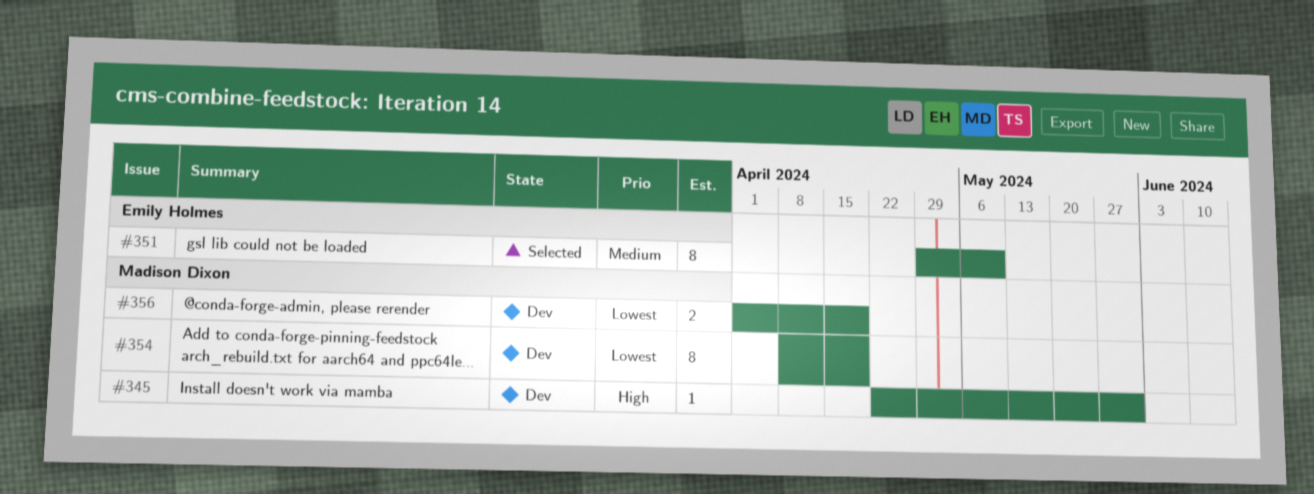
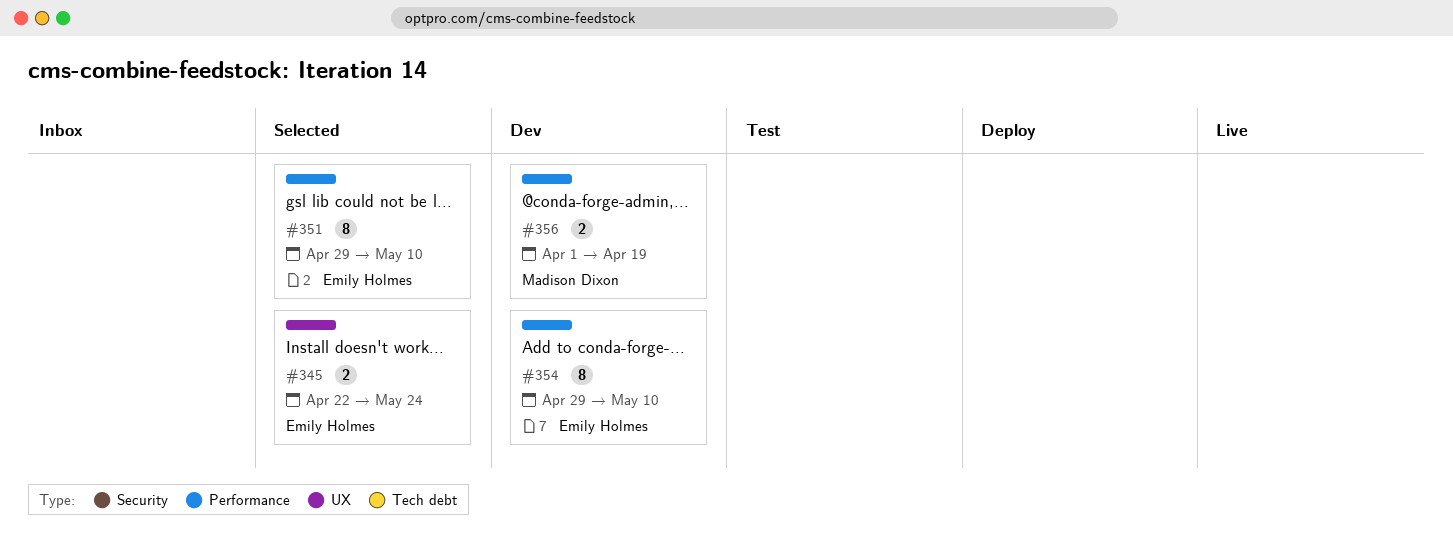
#345, status: Dev -> Selected
#345, owner: Madison Dixon -> Emily Holmes
#345, estimate: 1 -> 2
#345, due: May 31 -> May 24
#354, owner: Madison Dixon -> Emily Holmes
#354, start: Apr 8 -> Apr 29
#354, due: Apr 19 -> May 10

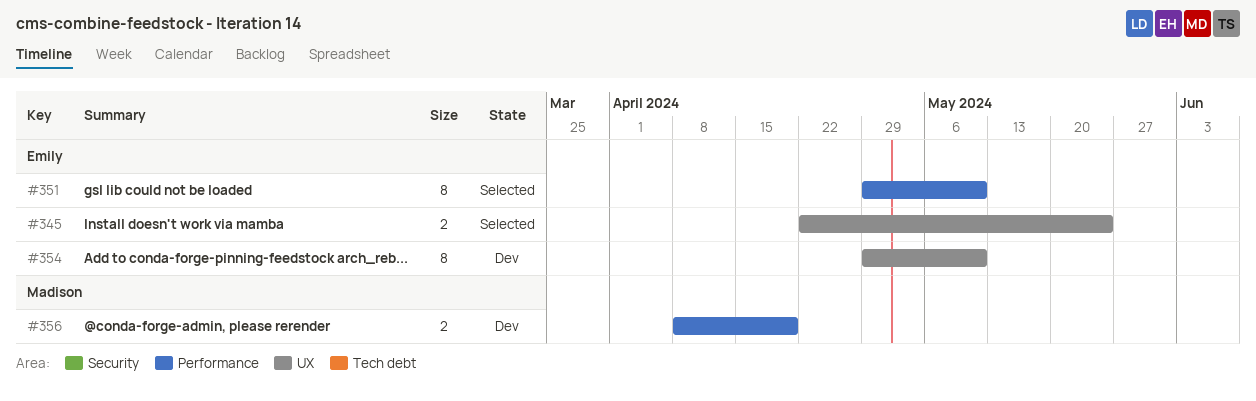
#354, label: Performance -> UX
#356, start: Apr 1 -> Apr 8

